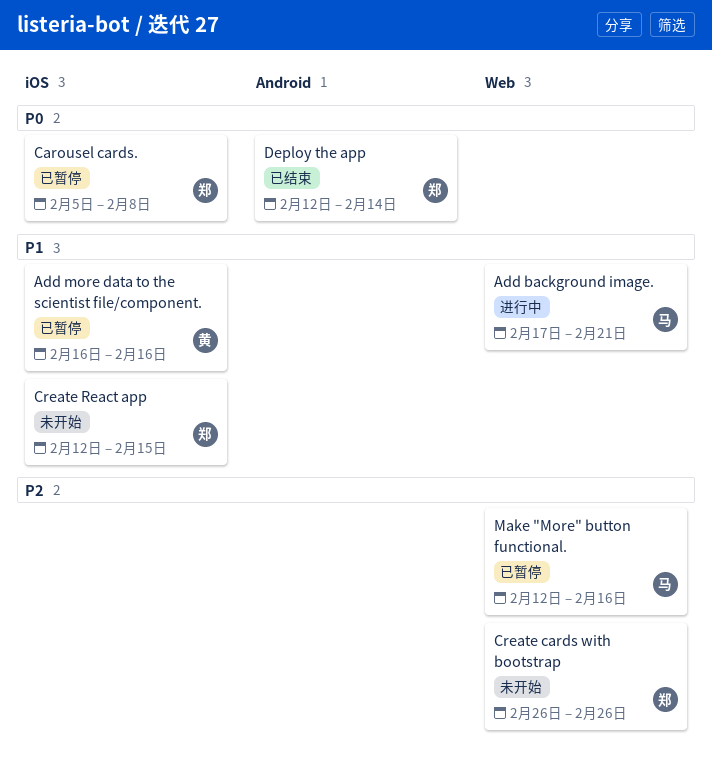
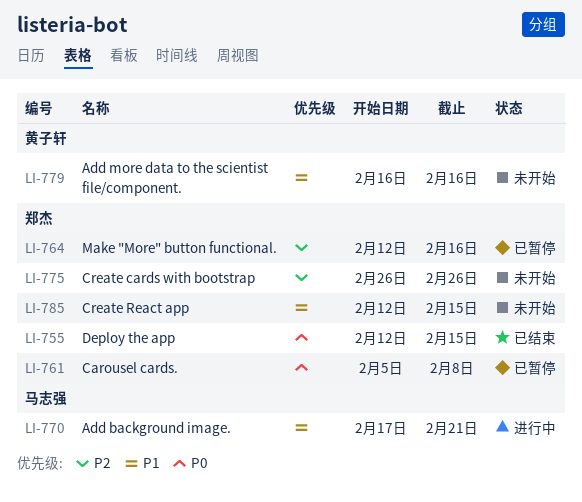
Add more data to the scientist file/component., status: 已暂停 -> 未开始
Deploy the app, due: Feb 14 -> Feb 15
Make "More" button functional., owner: 马志强 -> 郑杰

